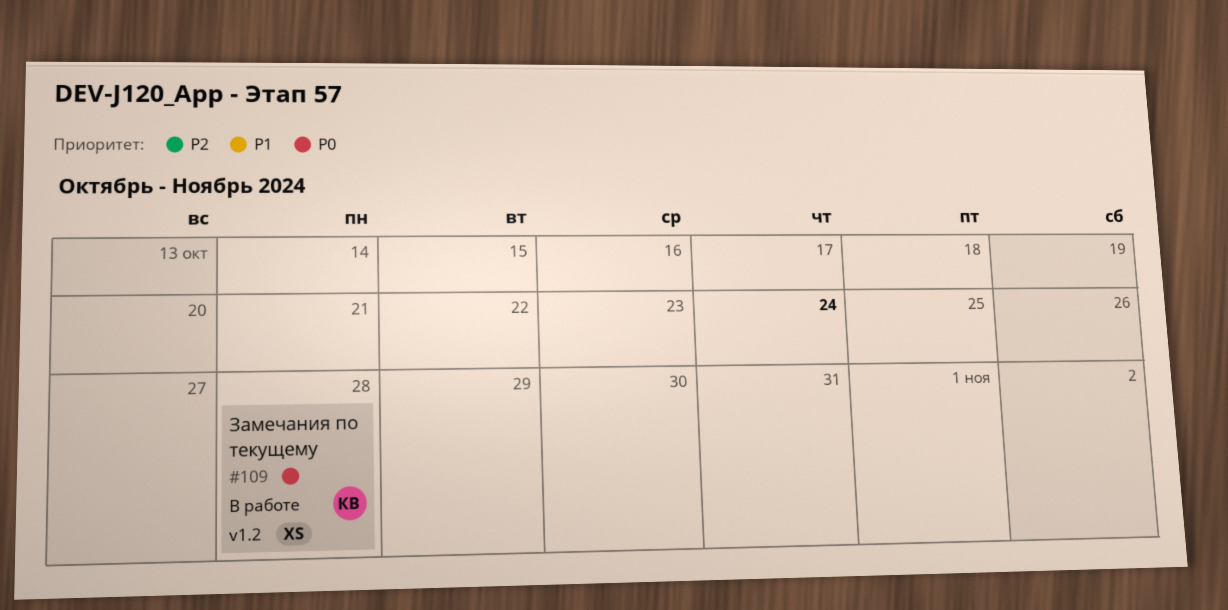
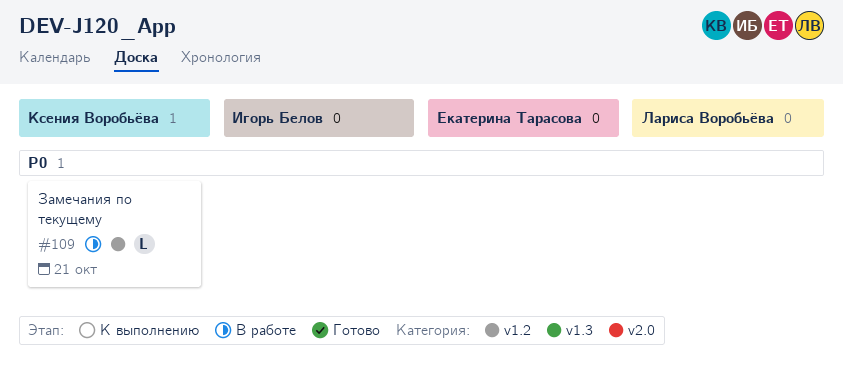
#109, estimate: XS -> L
#109, due: Oct 28 -> Oct 21

